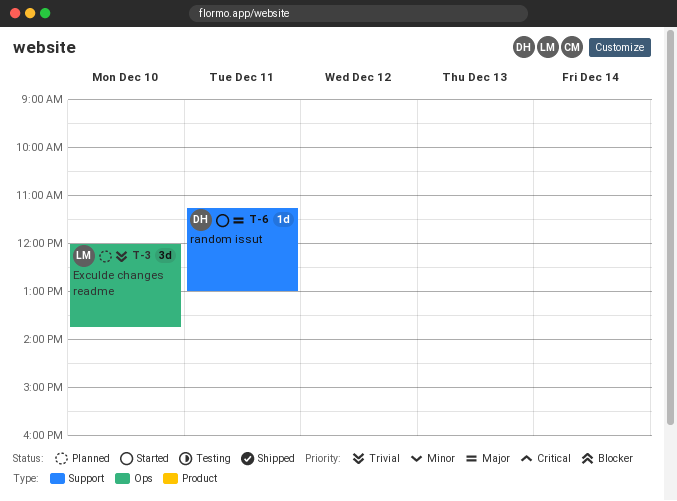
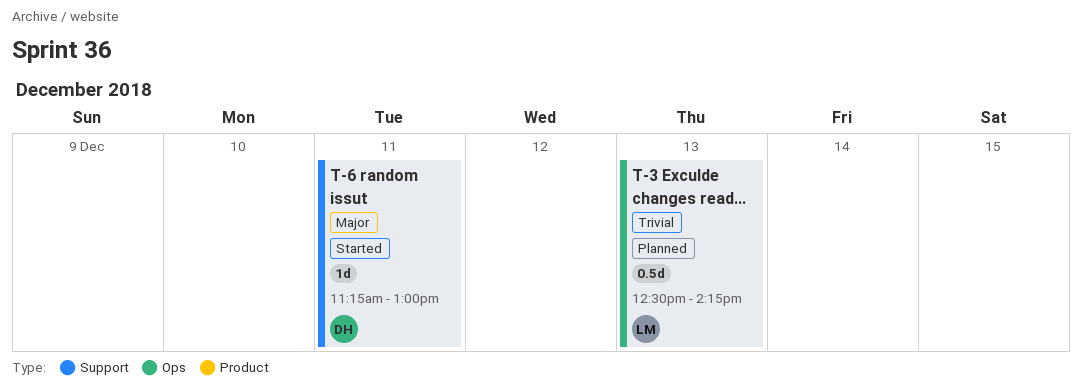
T-3, estimate: 3d -> 0.5d
T-3, day: Dec 10 -> Dec 13
T-3, begins: 12:00 -> 12:30
T-3, ends: 13:45 -> 14:15

